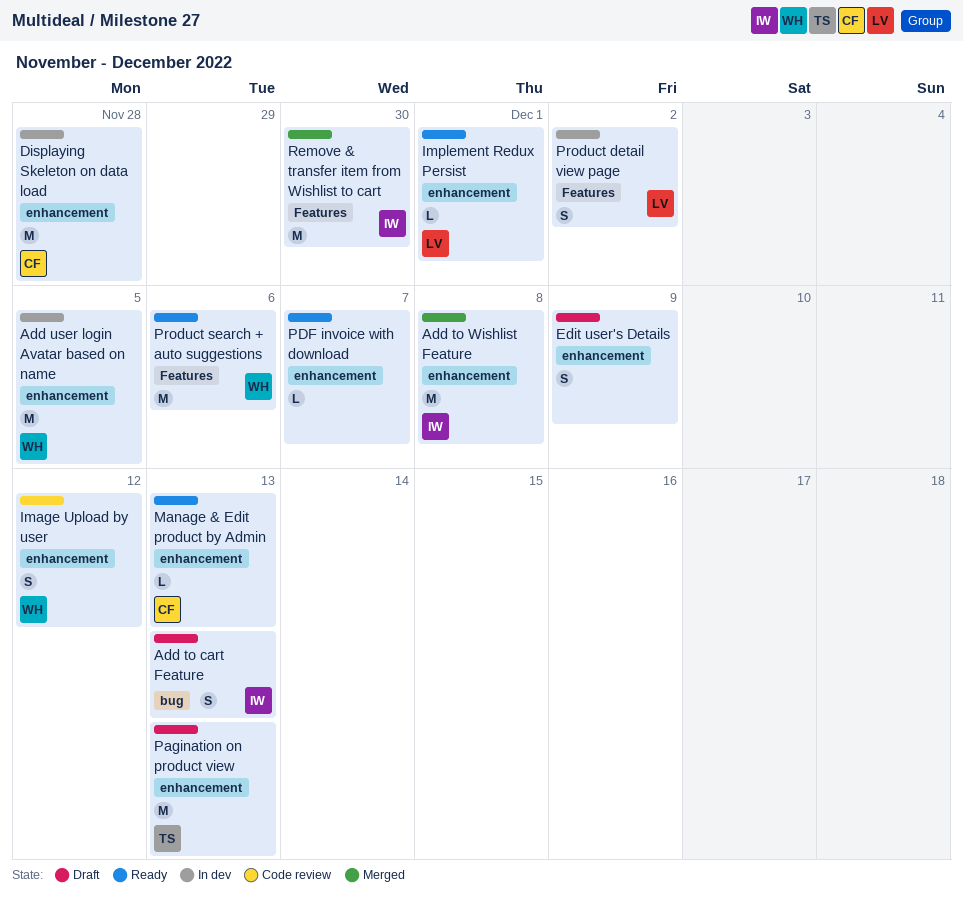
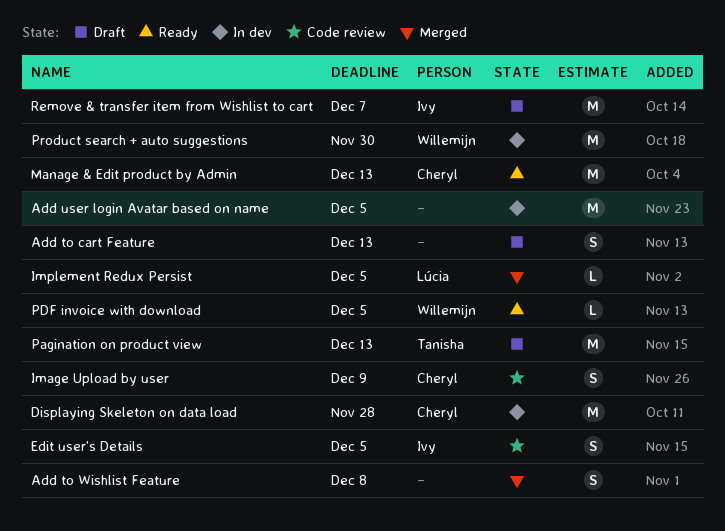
Add to cart Feature, owner: Ivy -> none
Add to Wishlist Feature, owner: Ivy -> none
Add to Wishlist Feature, estimate: M -> S
Add user login Avatar based on name, owner: Willemijn -> none
Edit user's Details, status: Draft -> Code review
Edit user's Details, owner: none -> Ivy
Edit user's Details, due: Dec 9 -> Dec 5
Image Upload by user, owner: Willemijn -> Cheryl
Image Upload by user, due: Dec 12 -> Dec 9
Implement Redux Persist, status: Ready -> Merged
Implement Redux Persist, due: Dec 1 -> Dec 5
Manage & Edit product by Admin, estimate: L -> M
PDF invoice with download, owner: none -> Willemijn
PDF invoice with download, due: Dec 7 -> Dec 5
Product detail view page: present -> none
Product search + auto suggestions, status: Ready -> In dev
Product search + auto suggestions, due: Dec 6 -> Nov 30
Remove & transfer item from Wishlist to cart, status: Merged -> Draft
Remove & transfer item from Wishlist to cart, due: Nov 30 -> Dec 7

